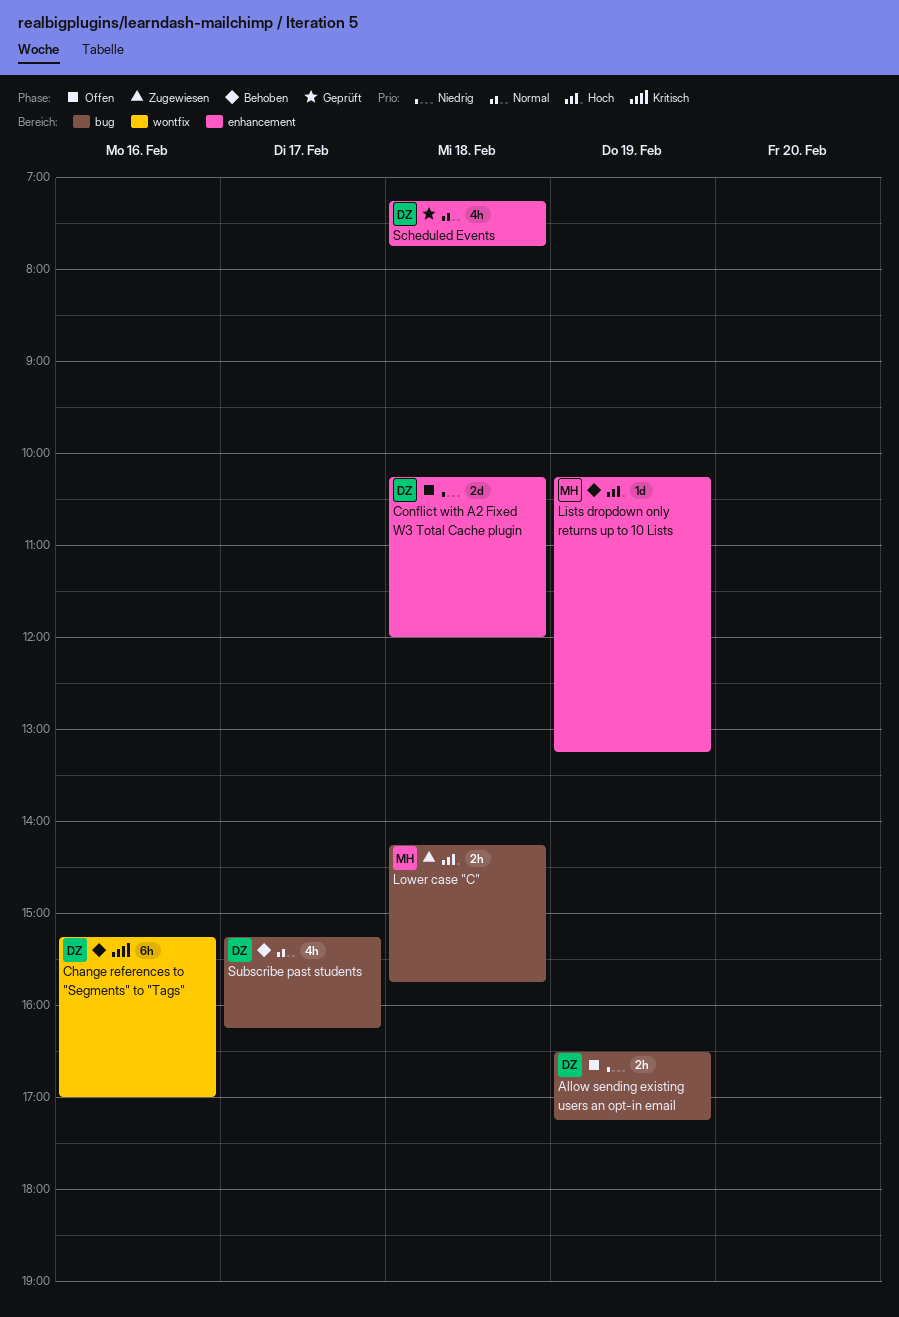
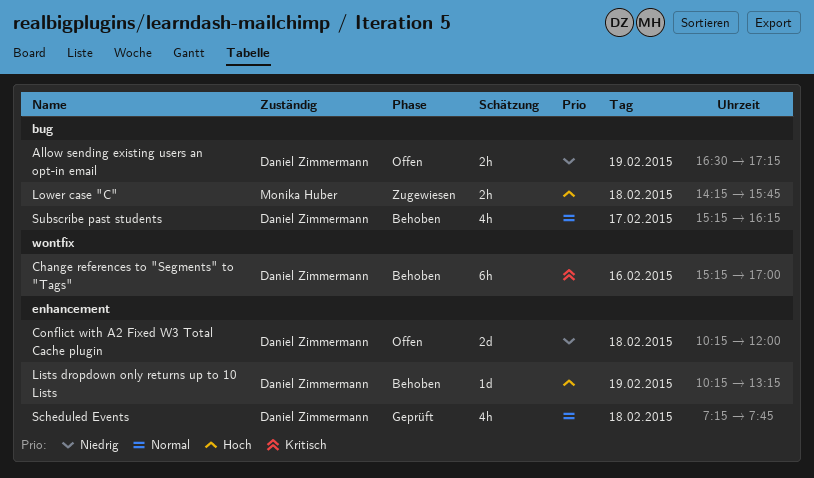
Lists dropdown only returns up to 10 Lists, owner: Monika Huber -> Daniel Zimmermann

